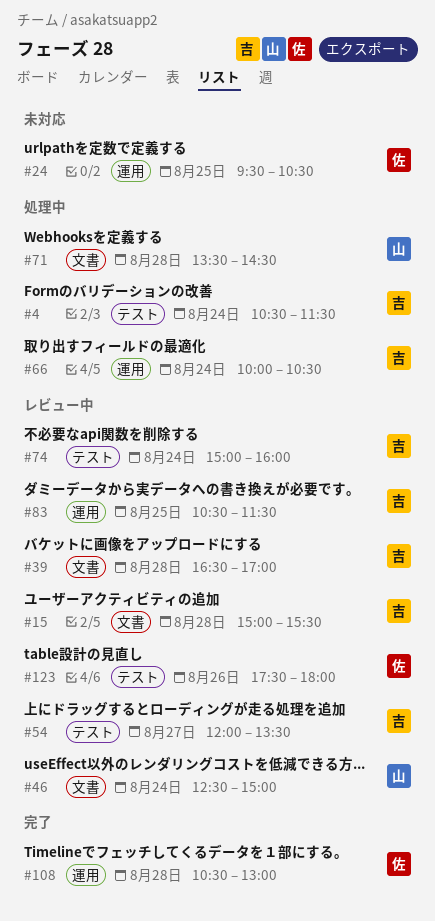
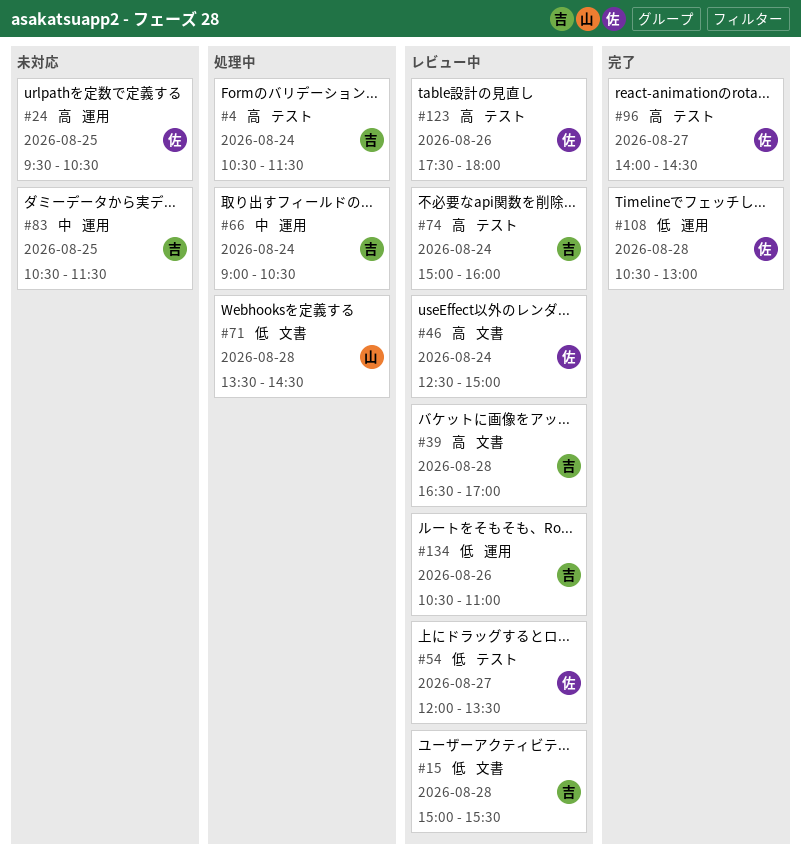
#46, owner: 山 -> 佐
#54, owner: 吉 -> 佐
#66, begins: 10:00 -> 09:00
#83, status: レビュー中 -> 未対応
#96: none -> present
#134: none -> present

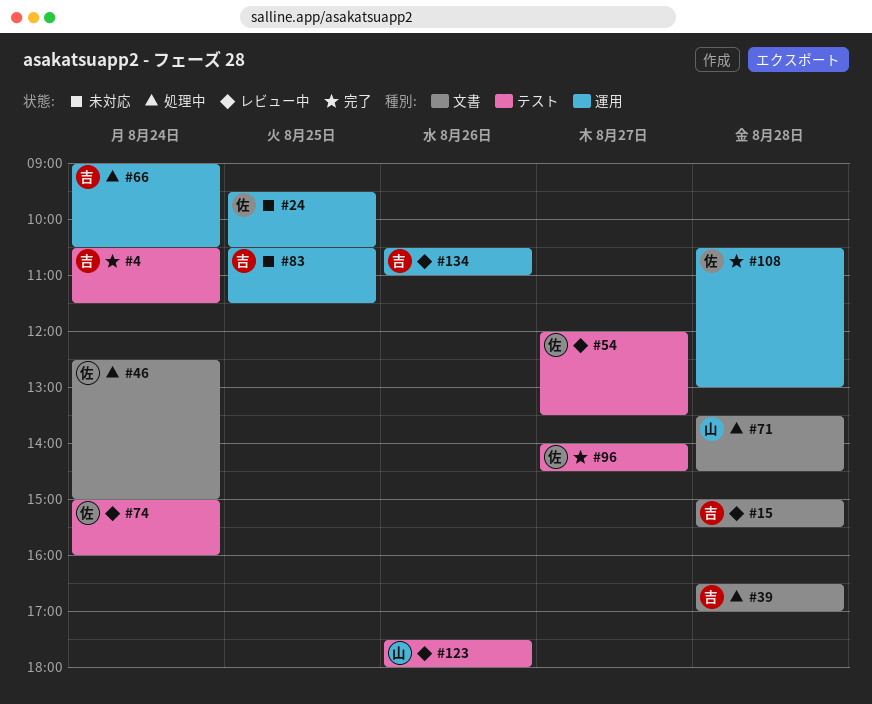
#4, status: 処理中 -> 完了
#39, status: レビュー中 -> 処理中
#46, status: レビュー中 -> 処理中
#74, owner: 吉 -> 佐
#123, owner: 佐 -> 山

